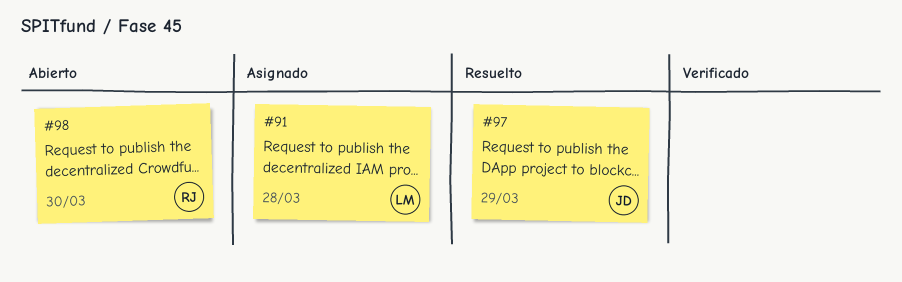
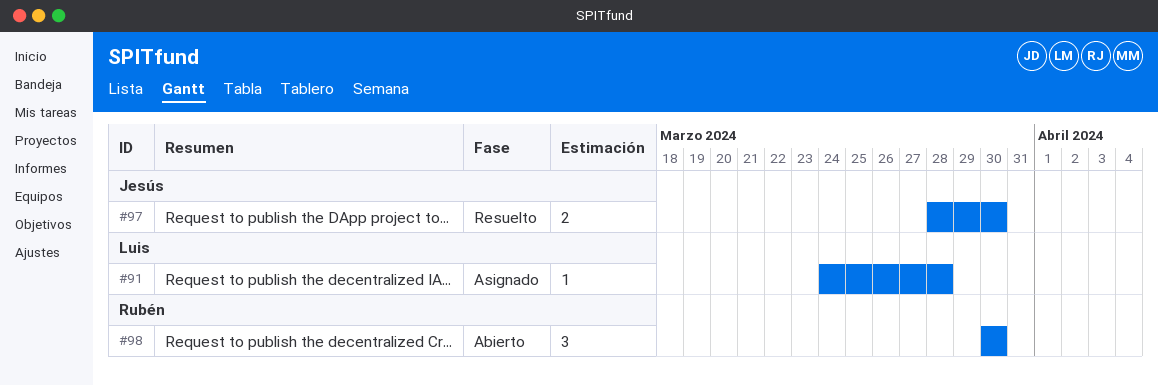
#97, due: Mar 29 -> Mar 30

